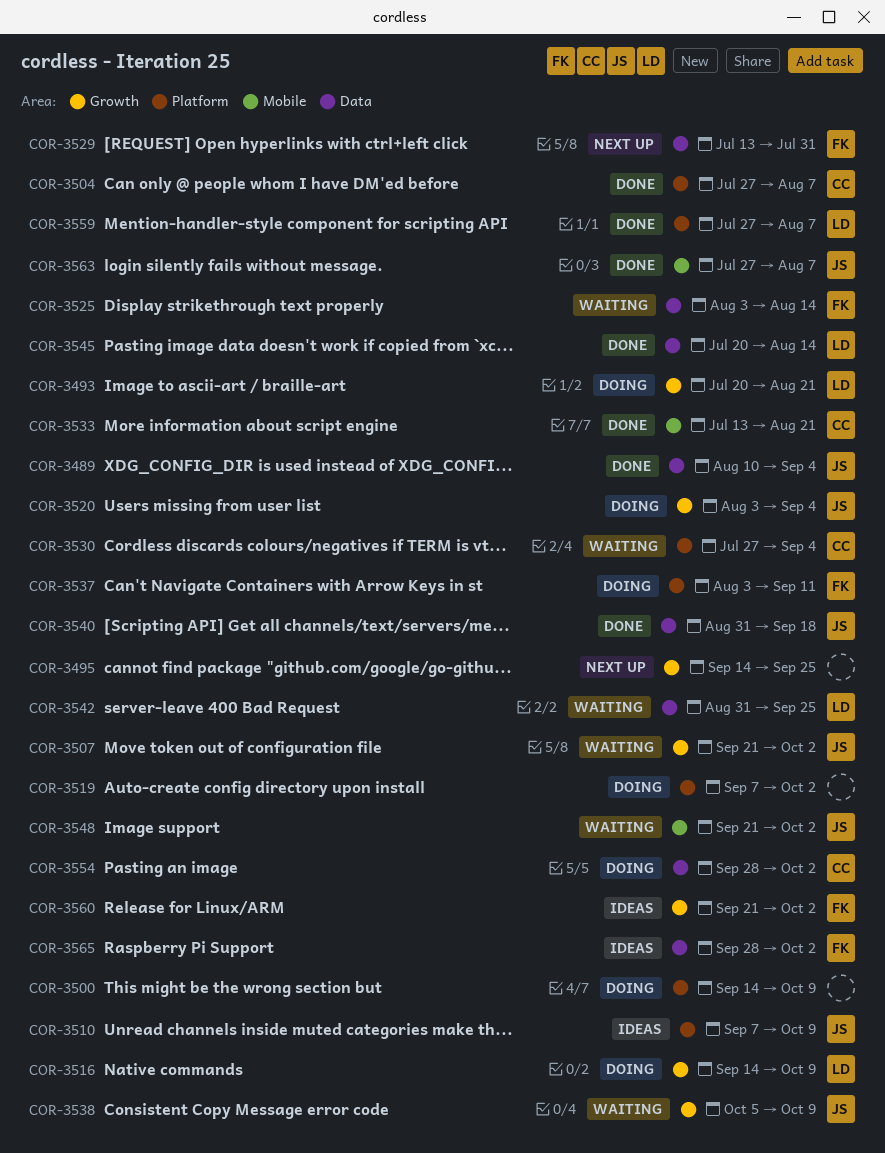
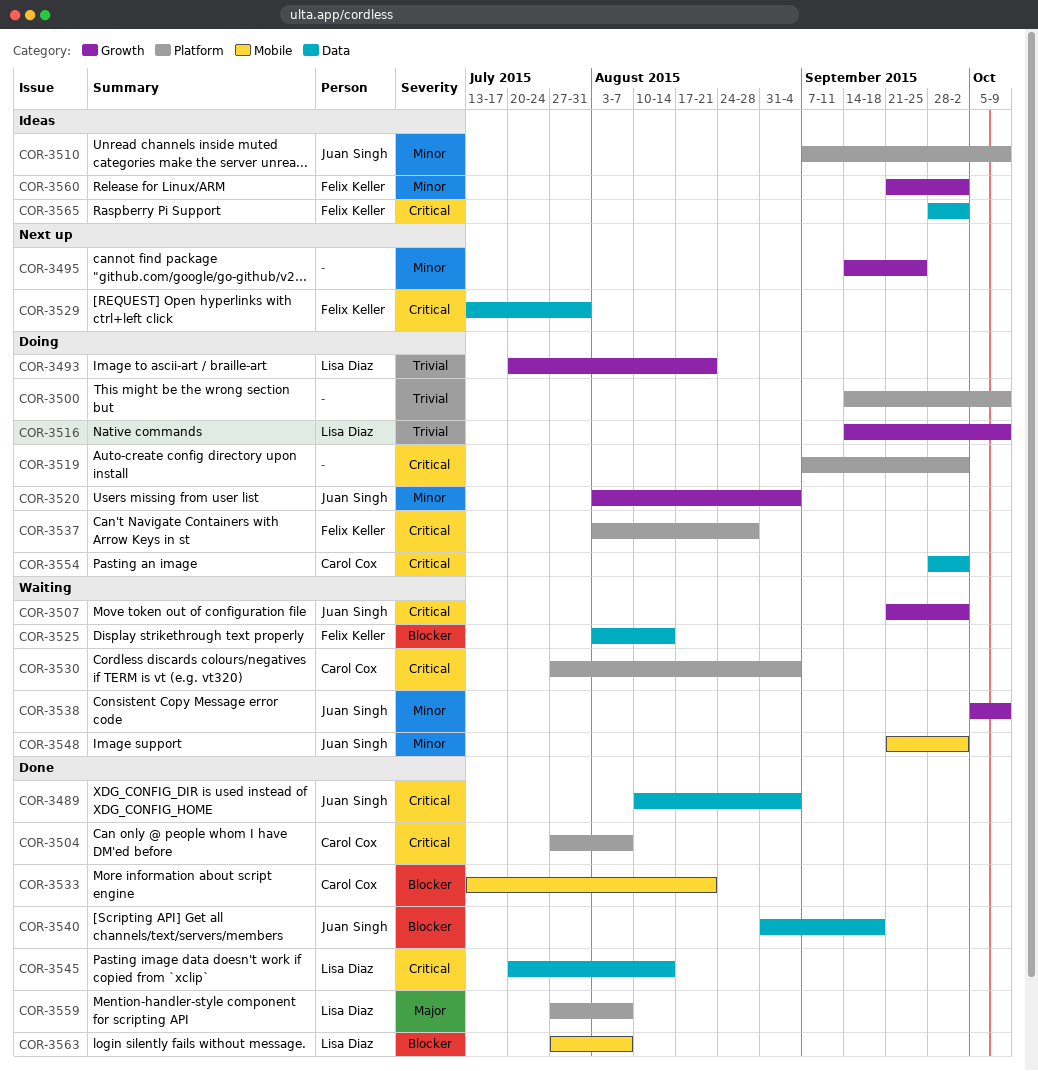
COR-3537, due: Sep 11 -> Aug 28
COR-3542: present -> none
COR-3563, owner: Juan Singh -> Lisa Diaz

